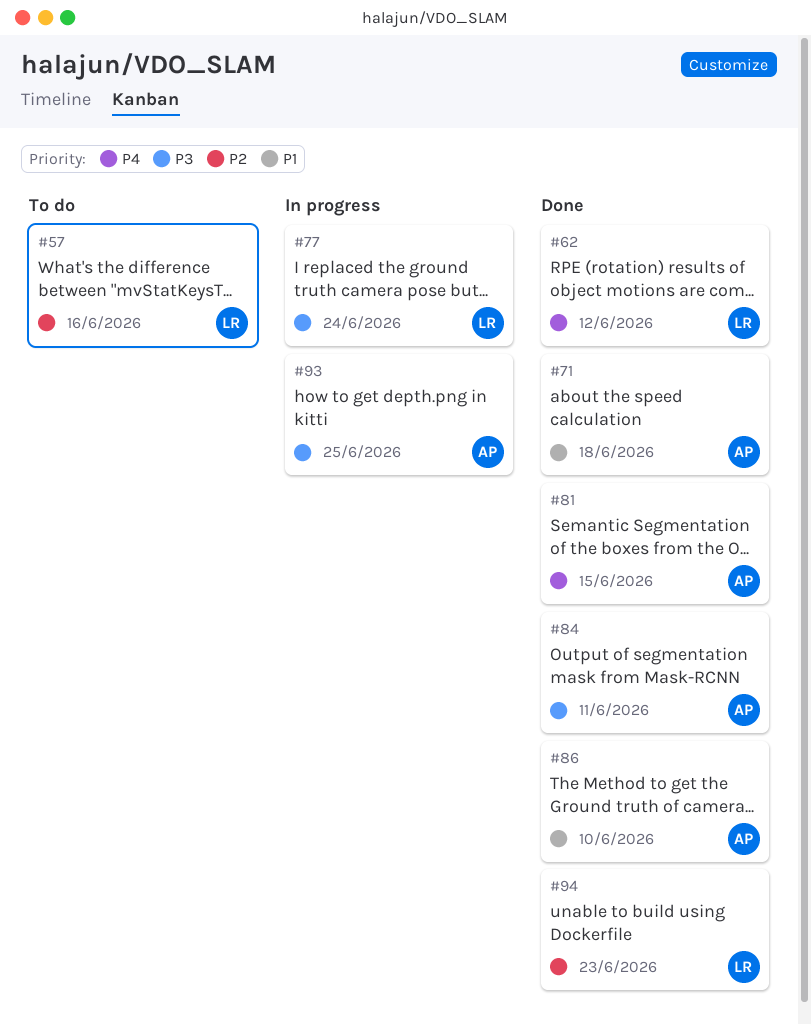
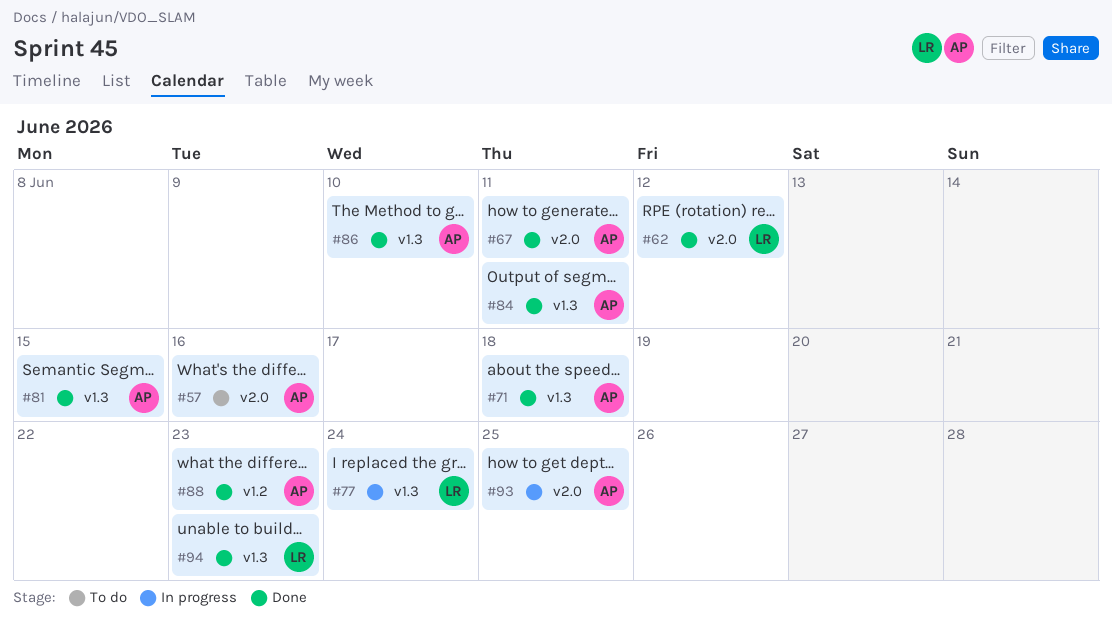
#57, owner: LR -> AP
#67: none -> present
#88: none -> present

